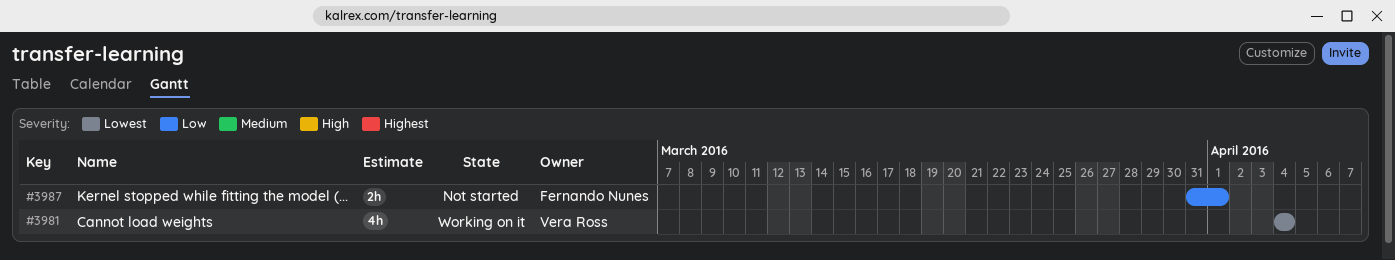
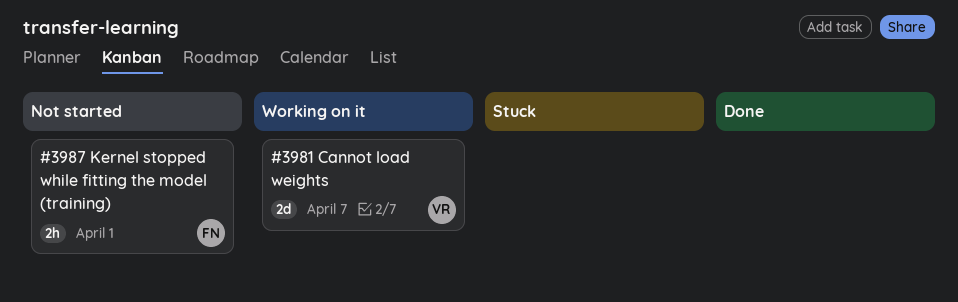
#3981, estimate: 4h -> 2d
#3981, due: Apr 4 -> Apr 7

